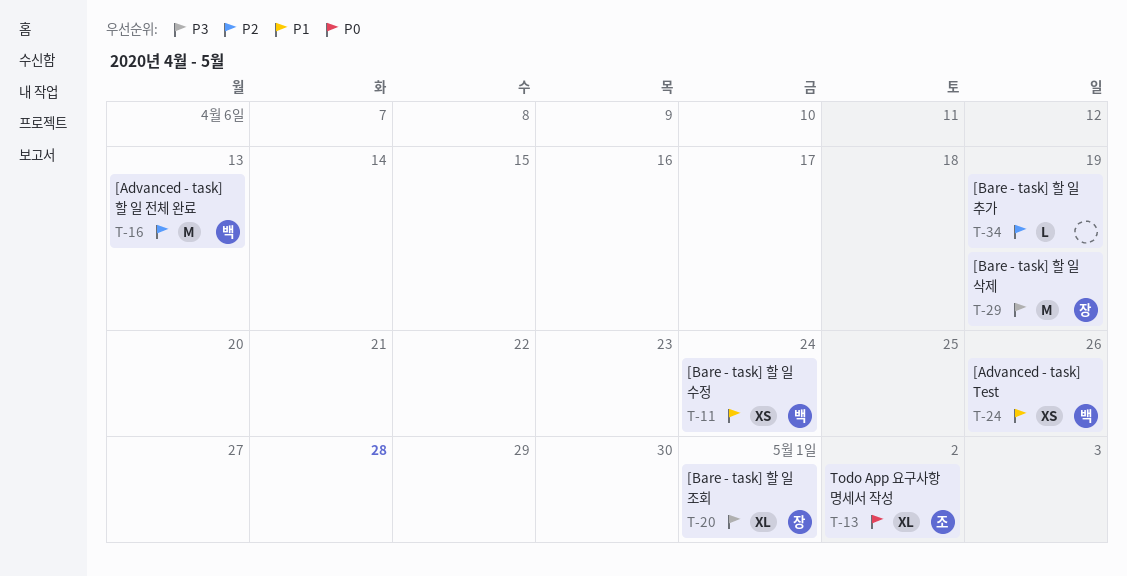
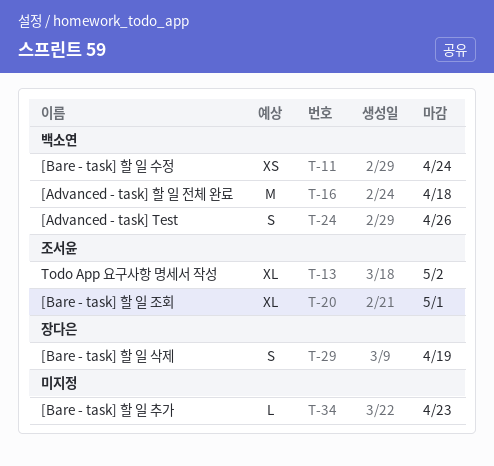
T-16, due: Apr 13 -> Apr 18
T-20, owner: 장다은 -> 조서윤
T-24, estimate: XS -> S
T-29, estimate: M -> S
T-34, due: Apr 19 -> Apr 23

